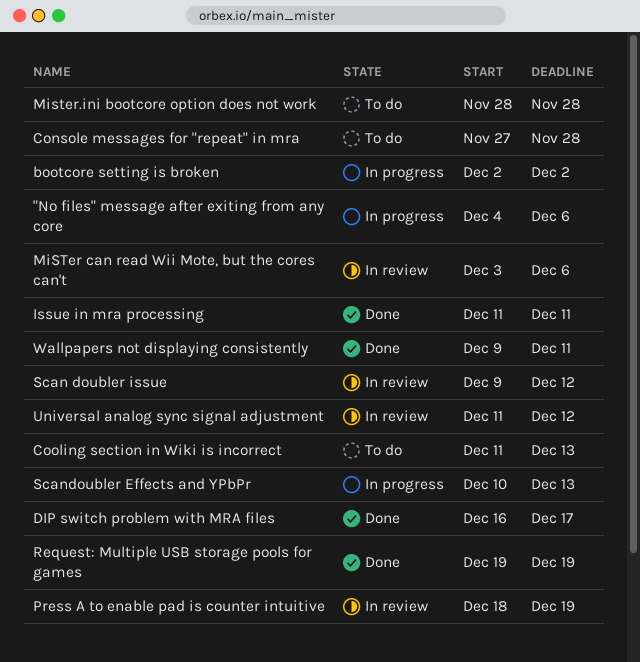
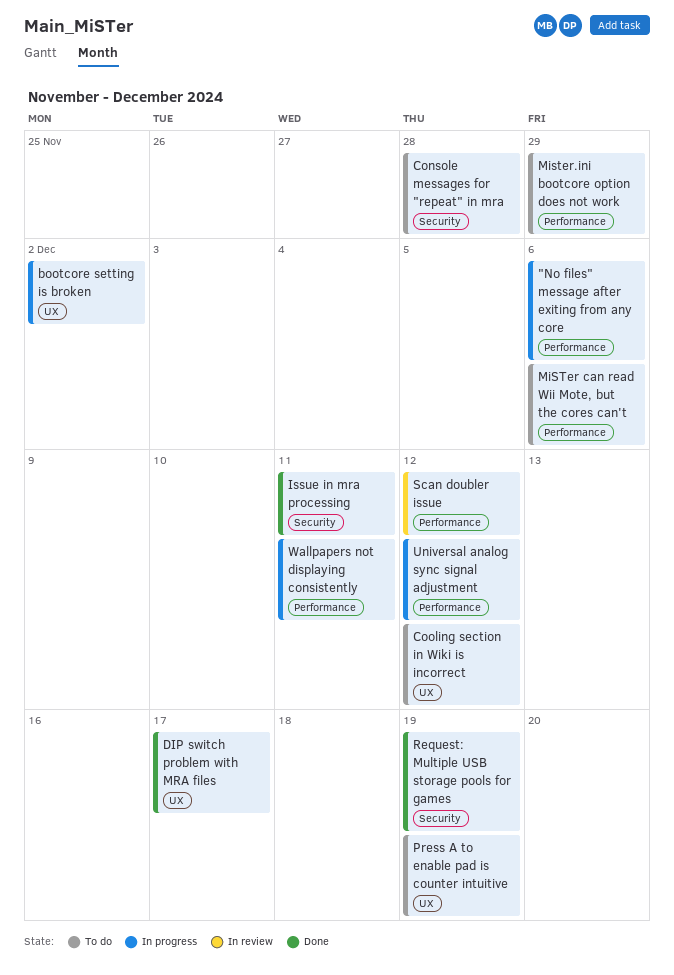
Cooling section in Wiki is incorrect, due: Dec 13 -> Dec 12
MiSTer can read Wii Mote, but the cores can't, status: In review -> To do
Mister.ini bootcore option does not work, due: Nov 28 -> Nov 29
Press A to enable pad is counter intuitive, status: In review -> To do
Scandoubler Effects and YPbPr: present -> none
Universal analog sync signal adjustment, status: In review -> In progress
Wallpapers not displaying consistently, status: Done -> In progress

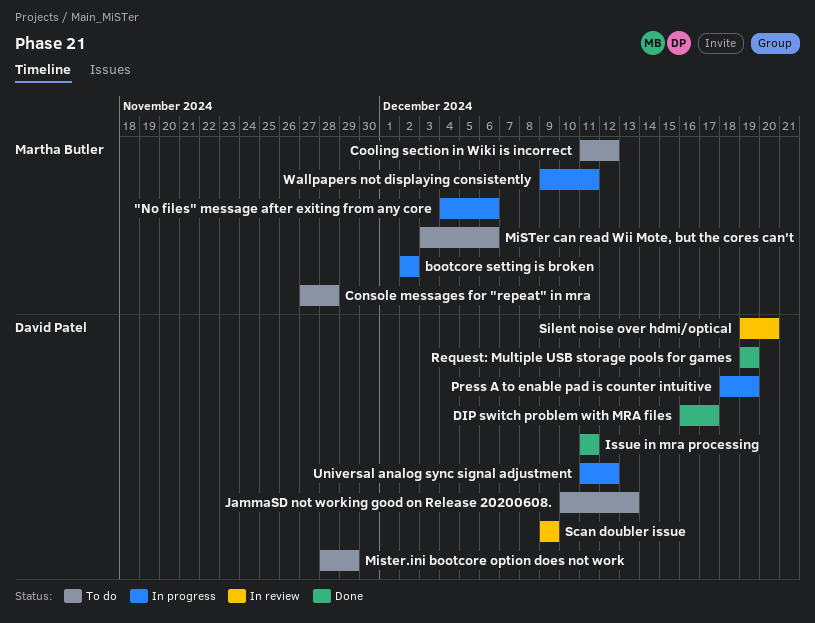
JammaSD not working good on Release 20200608.: none -> present
Press A to enable pad is counter intuitive, status: To do -> In progress
Scan doubler issue, due: Dec 12 -> Dec 9
Silent noise over hdmi/optical: none -> present

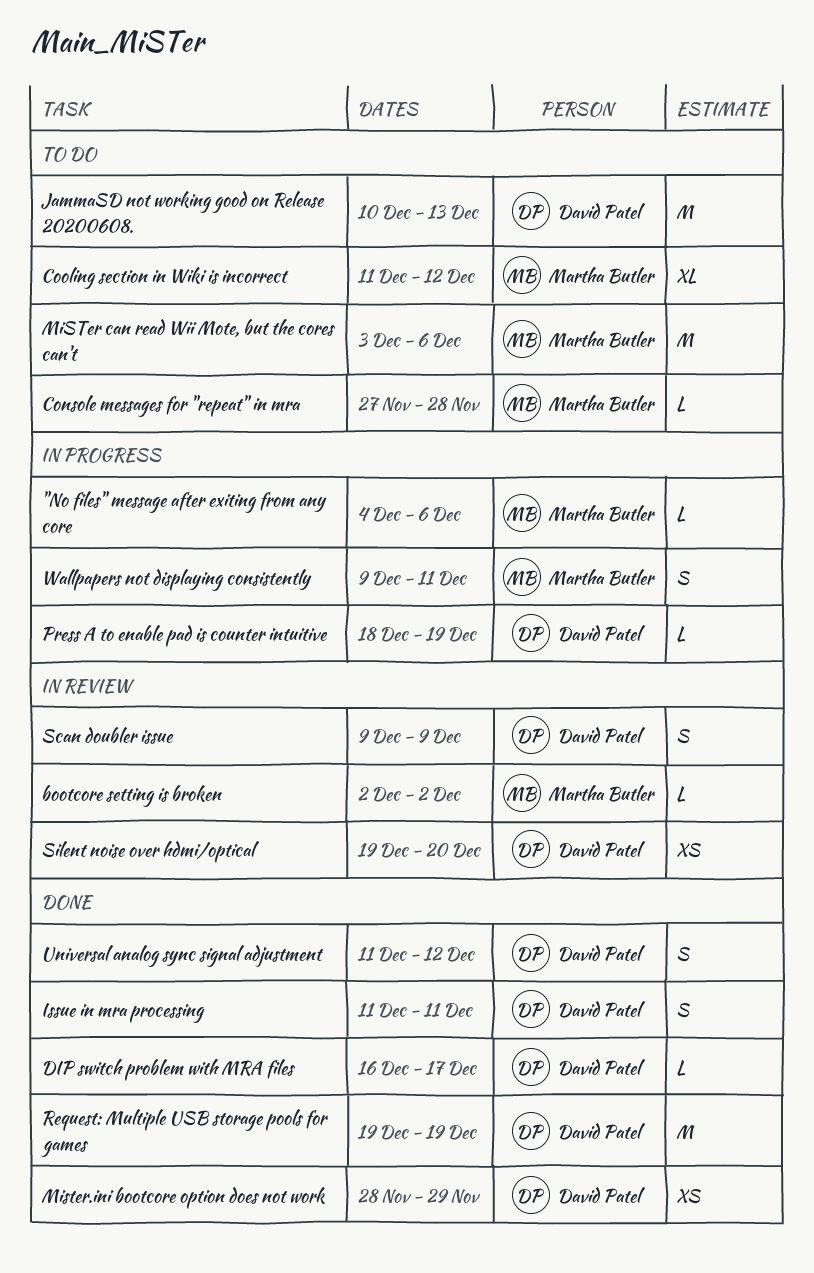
bootcore setting is broken, status: In progress -> In review
Mister.ini bootcore option does not work, status: To do -> Done
Universal analog sync signal adjustment, status: In progress -> Done

